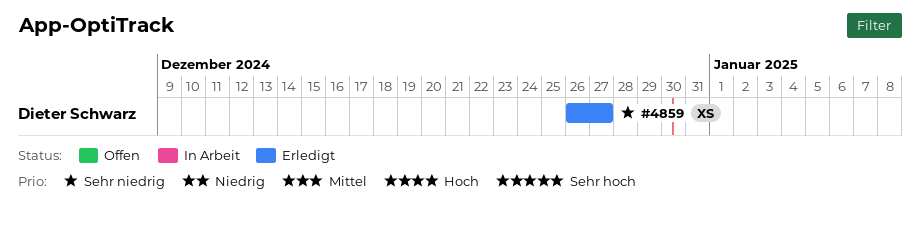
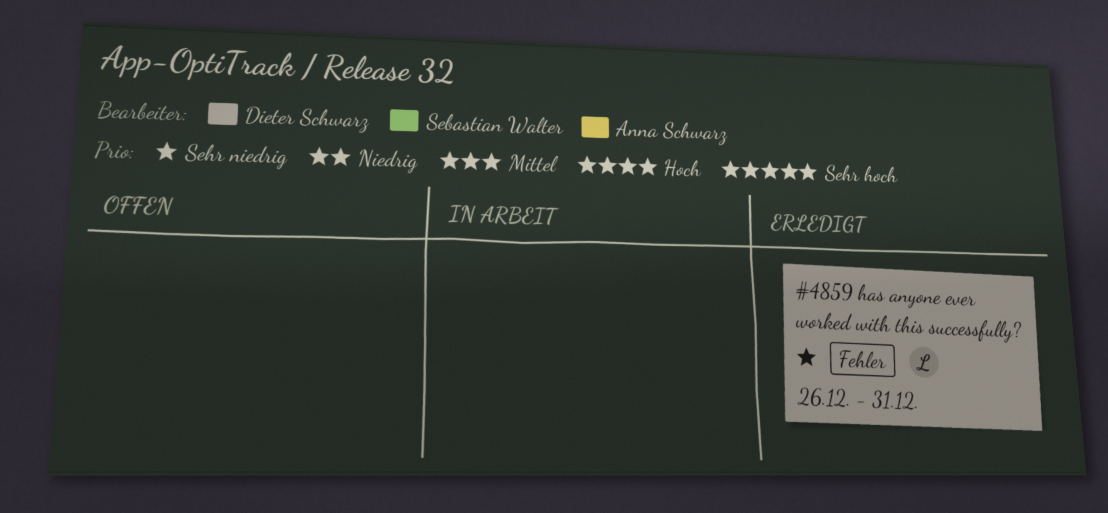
#4859, estimate: XS -> L
#4859, due: Dec 27 -> Dec 31

